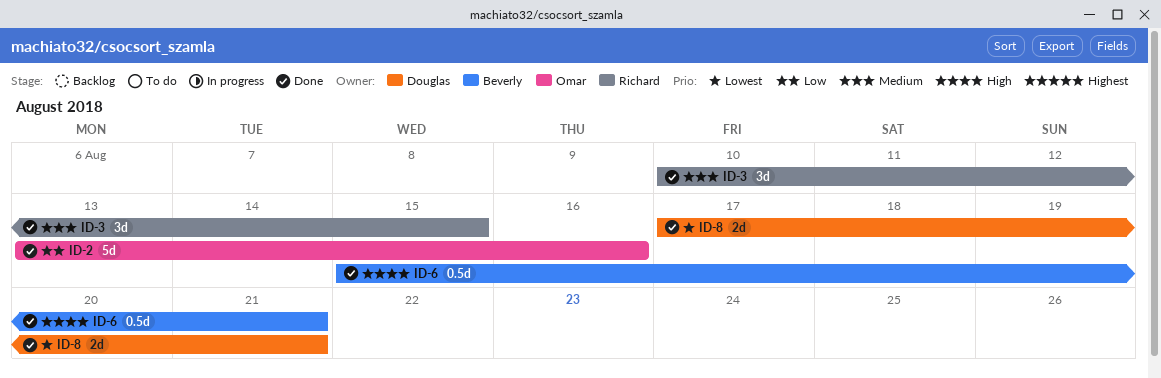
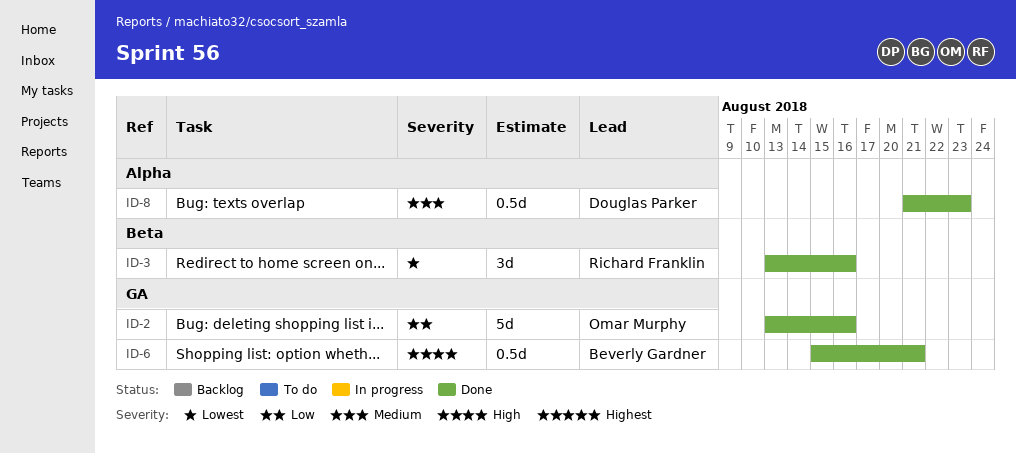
ID-3, priority: Medium -> Lowest
ID-3, start: Aug 10 -> Aug 13
ID-3, due: Aug 15 -> Aug 16
ID-8, priority: Lowest -> Medium
ID-8, estimate: 2d -> 0.5d
ID-8, start: Aug 17 -> Aug 21
ID-8, due: Aug 21 -> Aug 23

